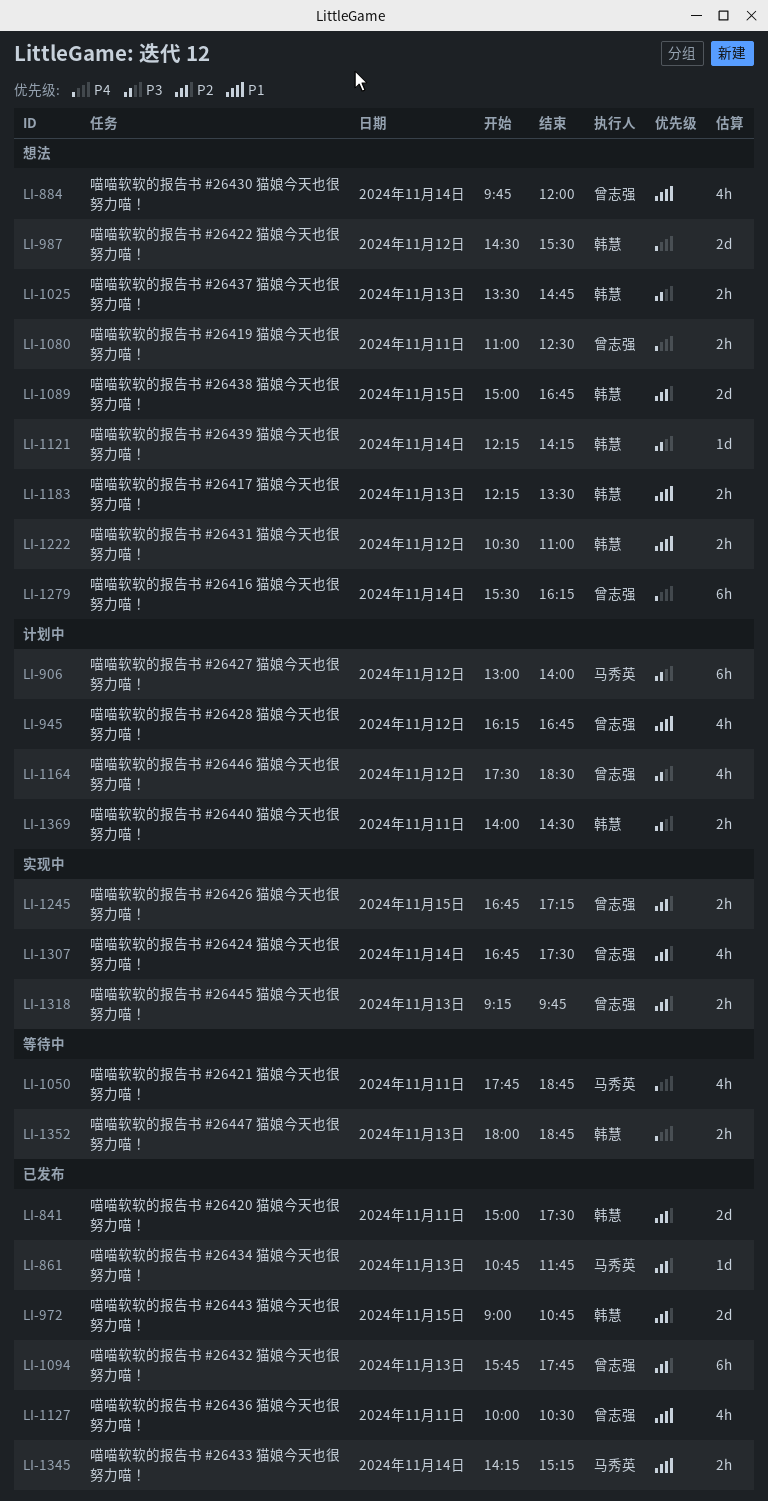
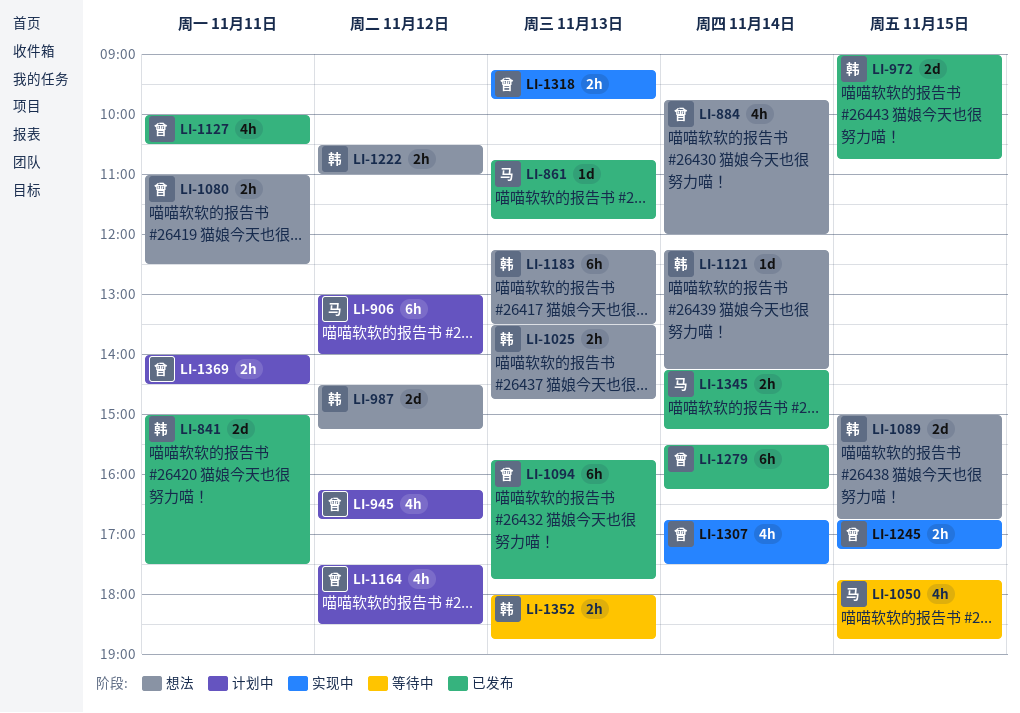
LI-987, ends: 15:30 -> 15:15
LI-1050, day: Nov 11 -> Nov 15
LI-1183, estimate: 2h -> 6h
LI-1279, status: 想法 -> 已发布
LI-1369, owner: 韩慧 -> 曾志强

